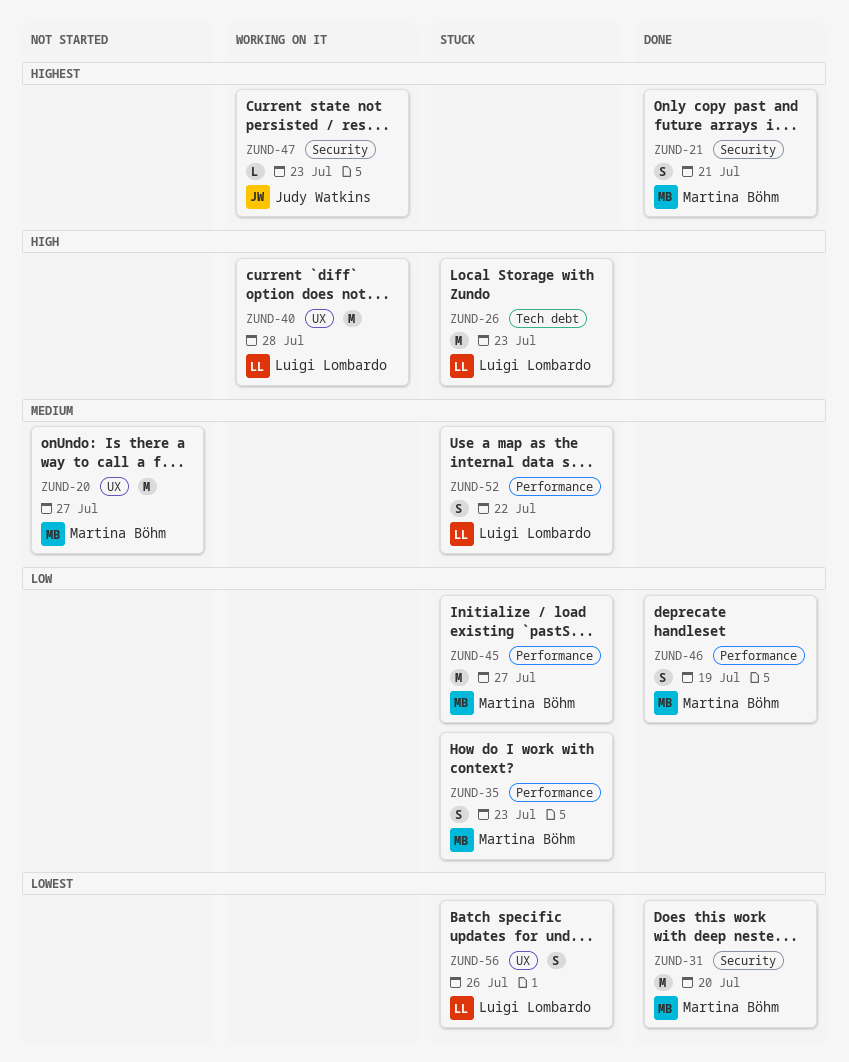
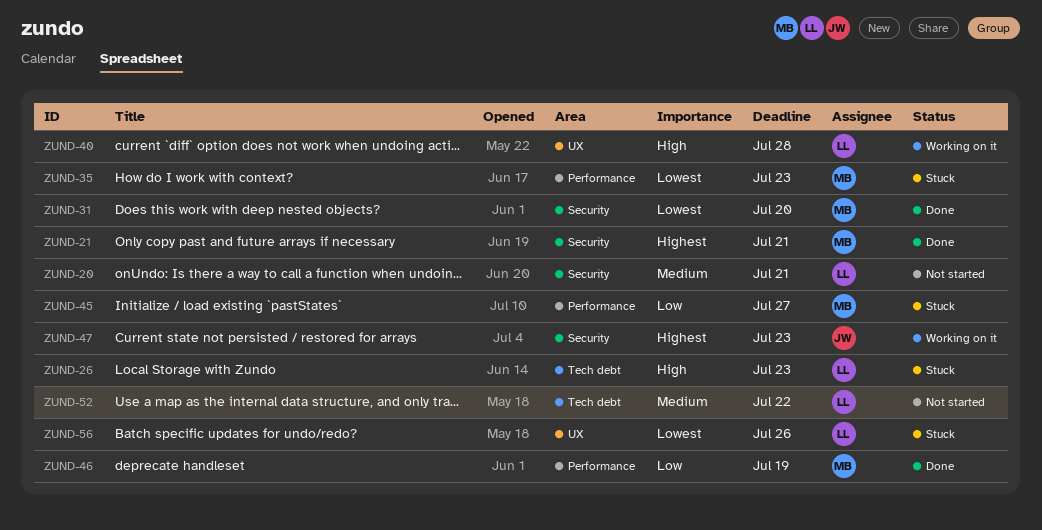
ZUND-20, owner: Martina Böhm -> Luigi Lombardo
ZUND-20, label: UX -> Security
ZUND-20, due: Jul 27 -> Jul 21
ZUND-35, priority: Low -> Lowest
ZUND-52, status: Stuck -> Not started
ZUND-52, label: Performance -> Tech debt

